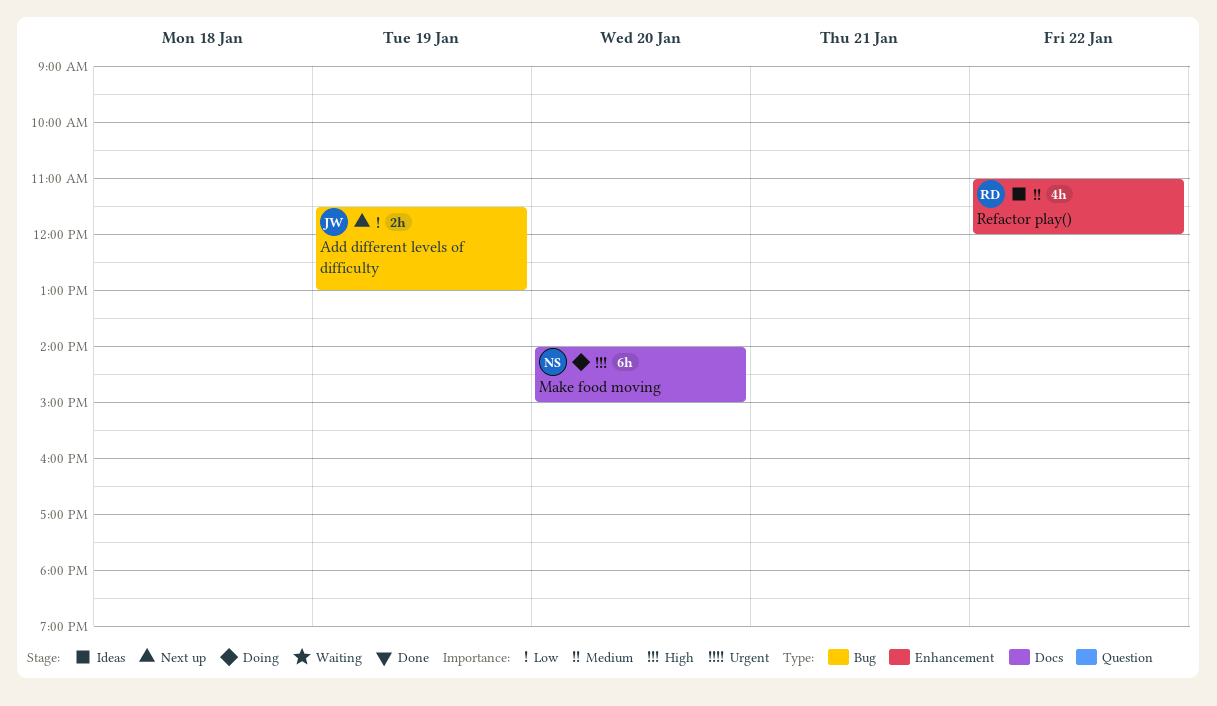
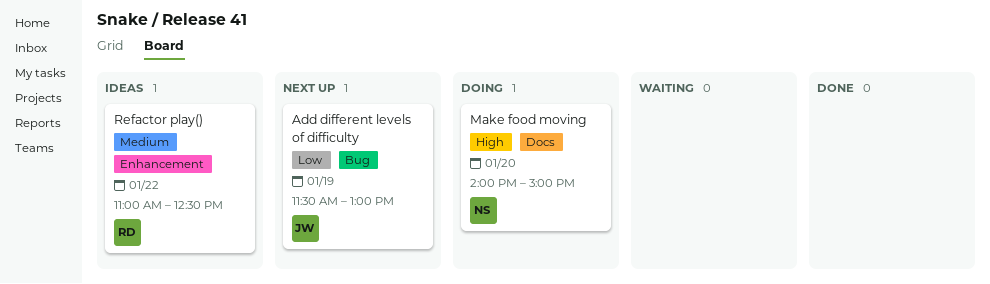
Refactor play(), ends: 12:00 -> 12:30

